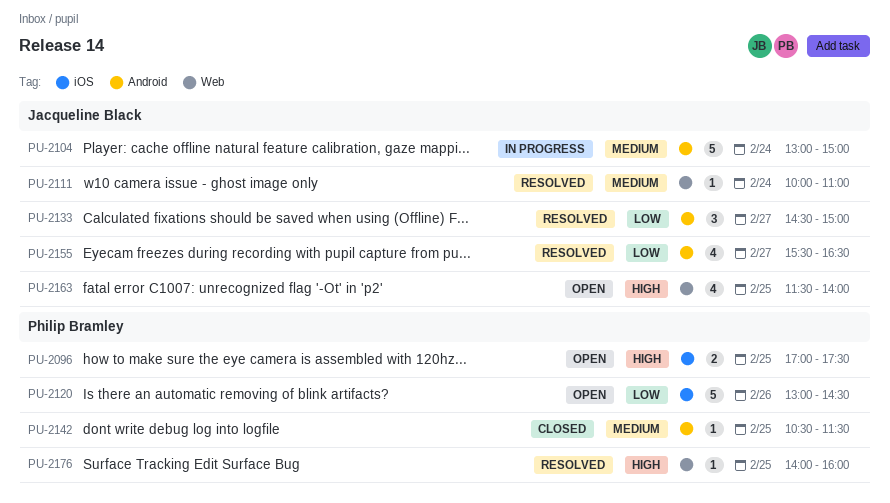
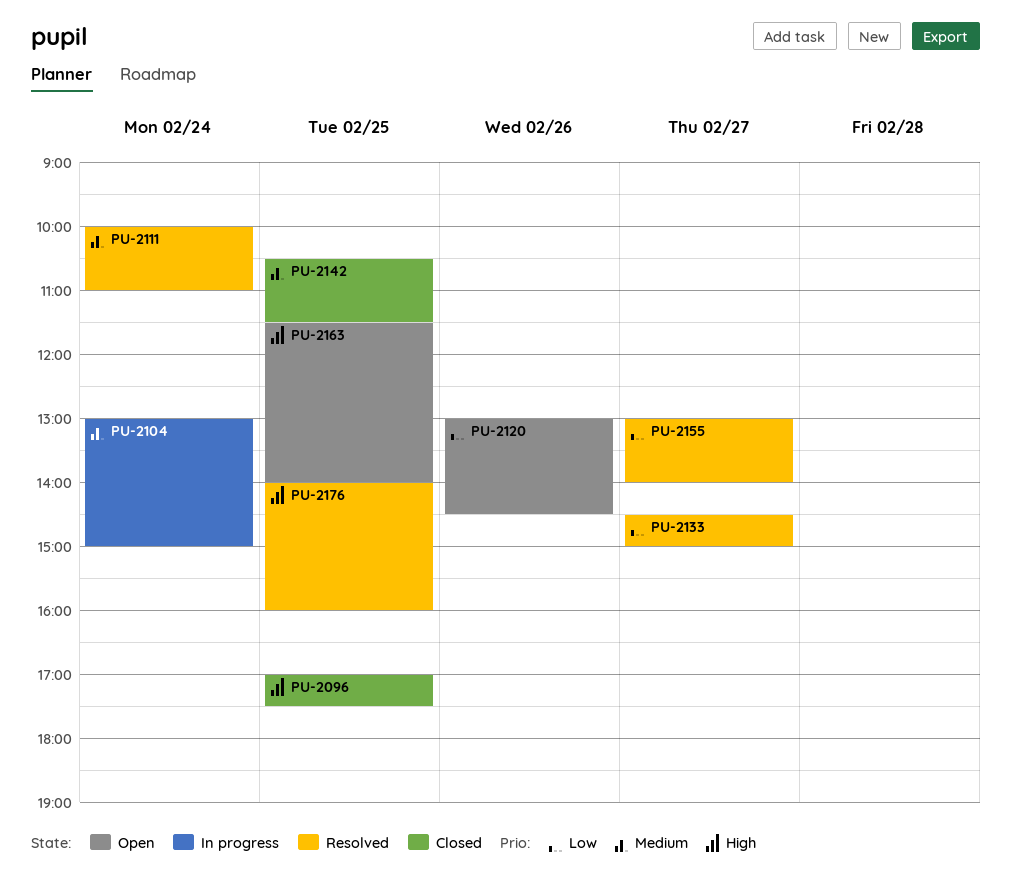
PU-2096, status: Open -> Closed
PU-2155, begins: 15:30 -> 13:00
PU-2155, ends: 16:30 -> 14:00

